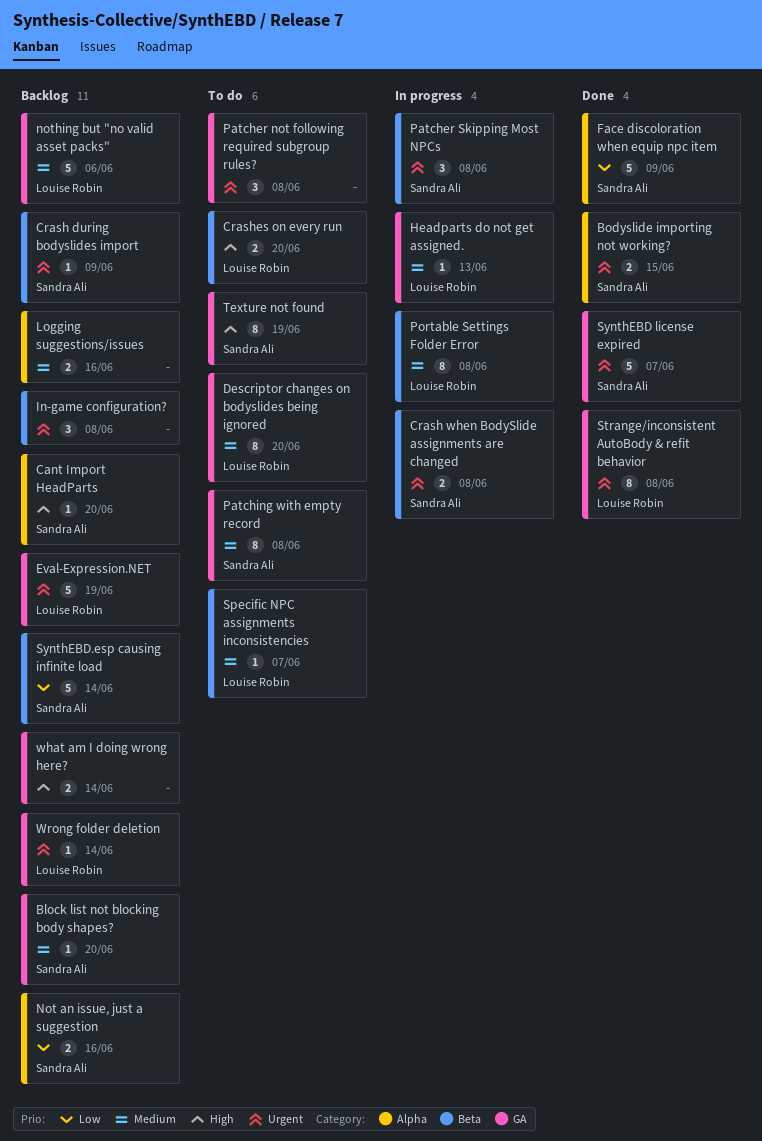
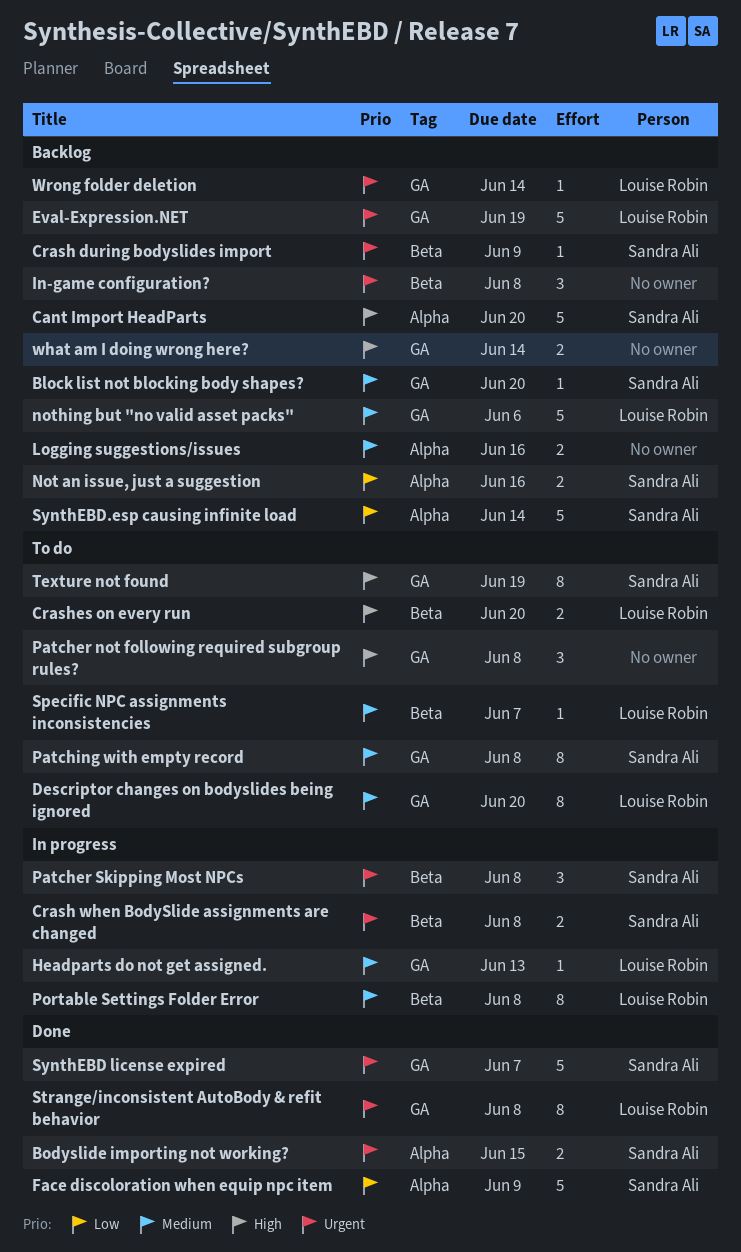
Cant Import HeadParts, estimate: 1 -> 5
Patcher not following required subgroup rules?, priority: Urgent -> High
SynthEBD.esp causing infinite load, label: Beta -> Alpha

